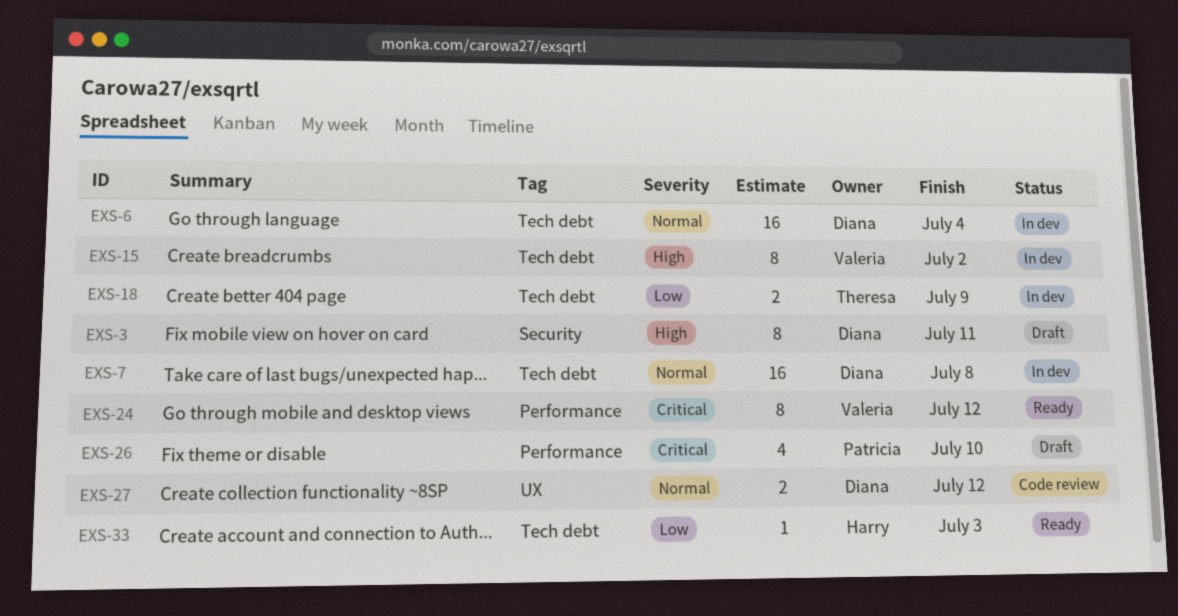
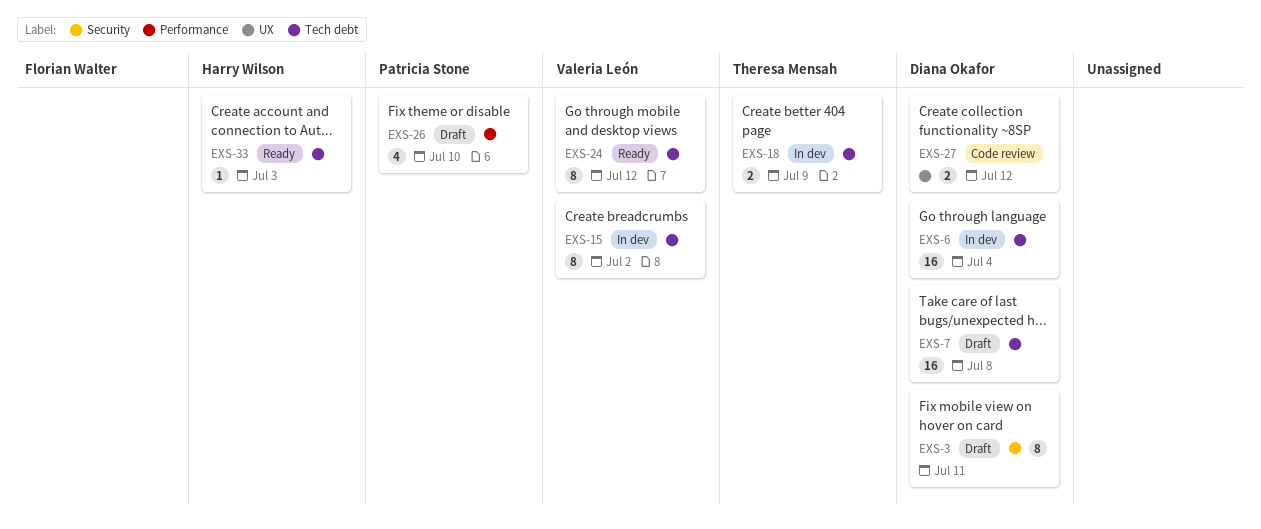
EXS-7, status: In dev -> Draft
EXS-24, label: Performance -> Tech debt

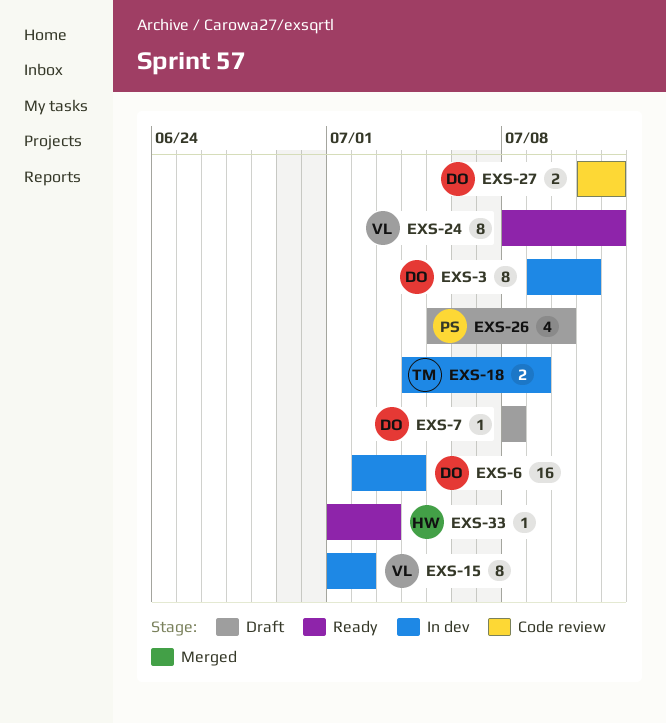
EXS-3, status: Draft -> In dev
EXS-7, estimate: 16 -> 1

